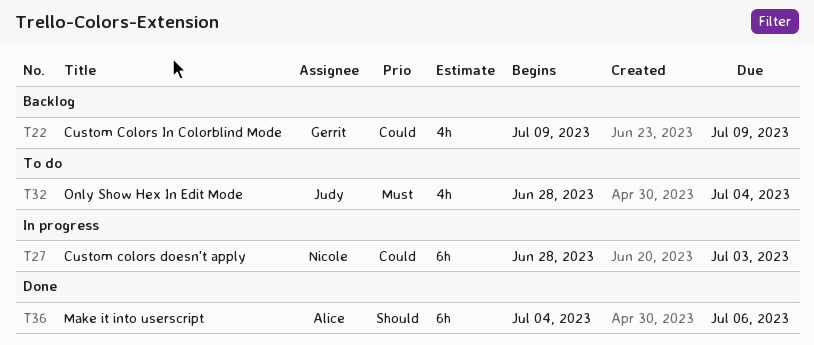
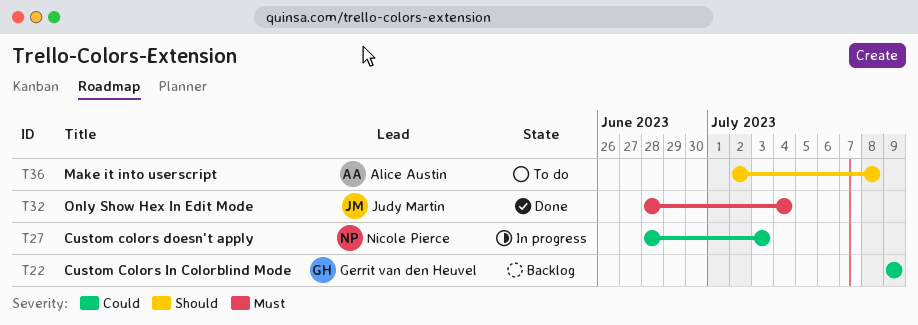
T32, status: To do -> Done
T36, status: Done -> To do
T36, start: Jul 4 -> Jul 2
T36, due: Jul 6 -> Jul 8

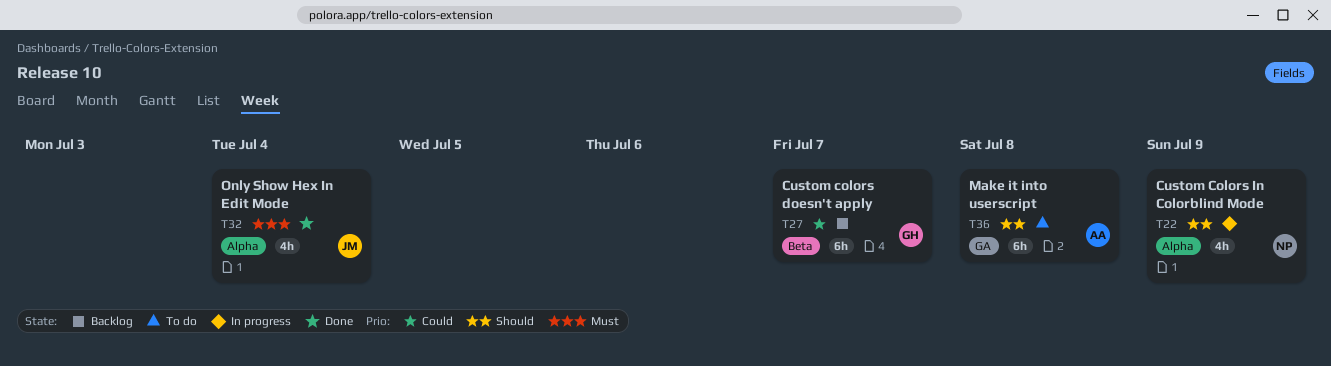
T22, status: Backlog -> In progress
T22, owner: Gerrit van den Heuvel -> Nicole Pierce
T22, priority: Could -> Should
T27, status: In progress -> Backlog
T27, owner: Nicole Pierce -> Gerrit van den Heuvel
T27, due: Jul 3 -> Jul 7

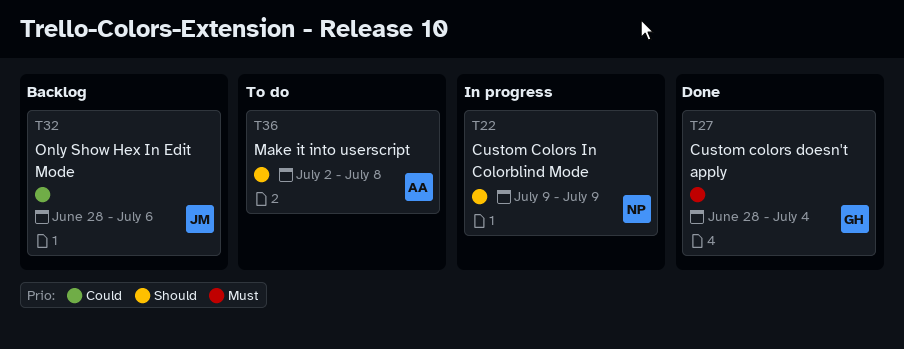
T27, status: Backlog -> Done
T27, priority: Could -> Must
T27, due: Jul 7 -> Jul 4
T32, status: Done -> Backlog
T32, priority: Must -> Could
T32, due: Jul 4 -> Jul 6

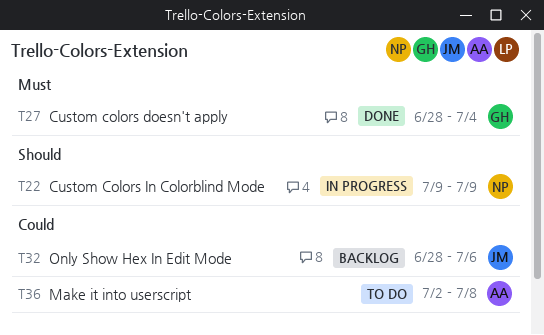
T36, priority: Should -> Could

